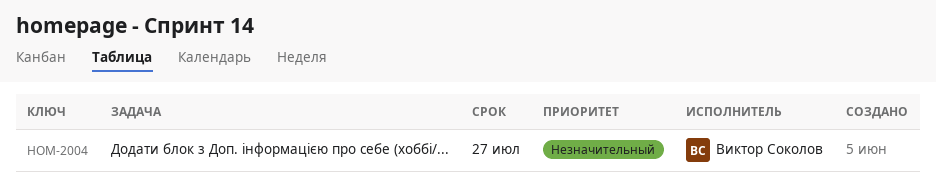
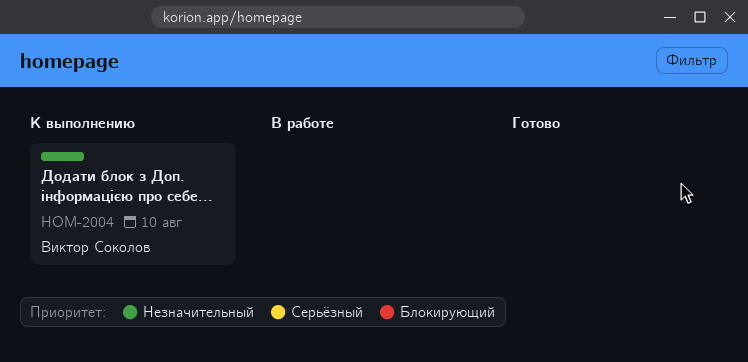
HOM-2004, due: Jul 27 -> Aug 10

